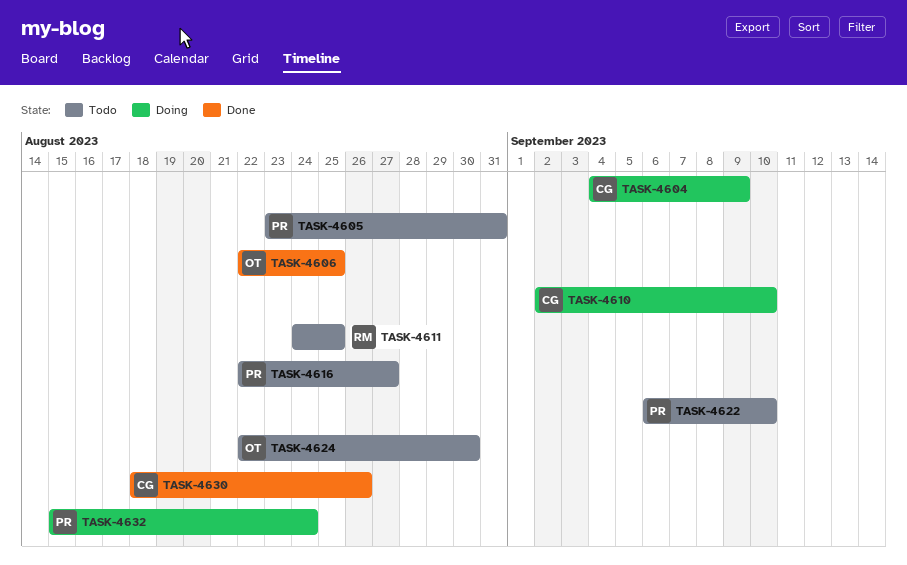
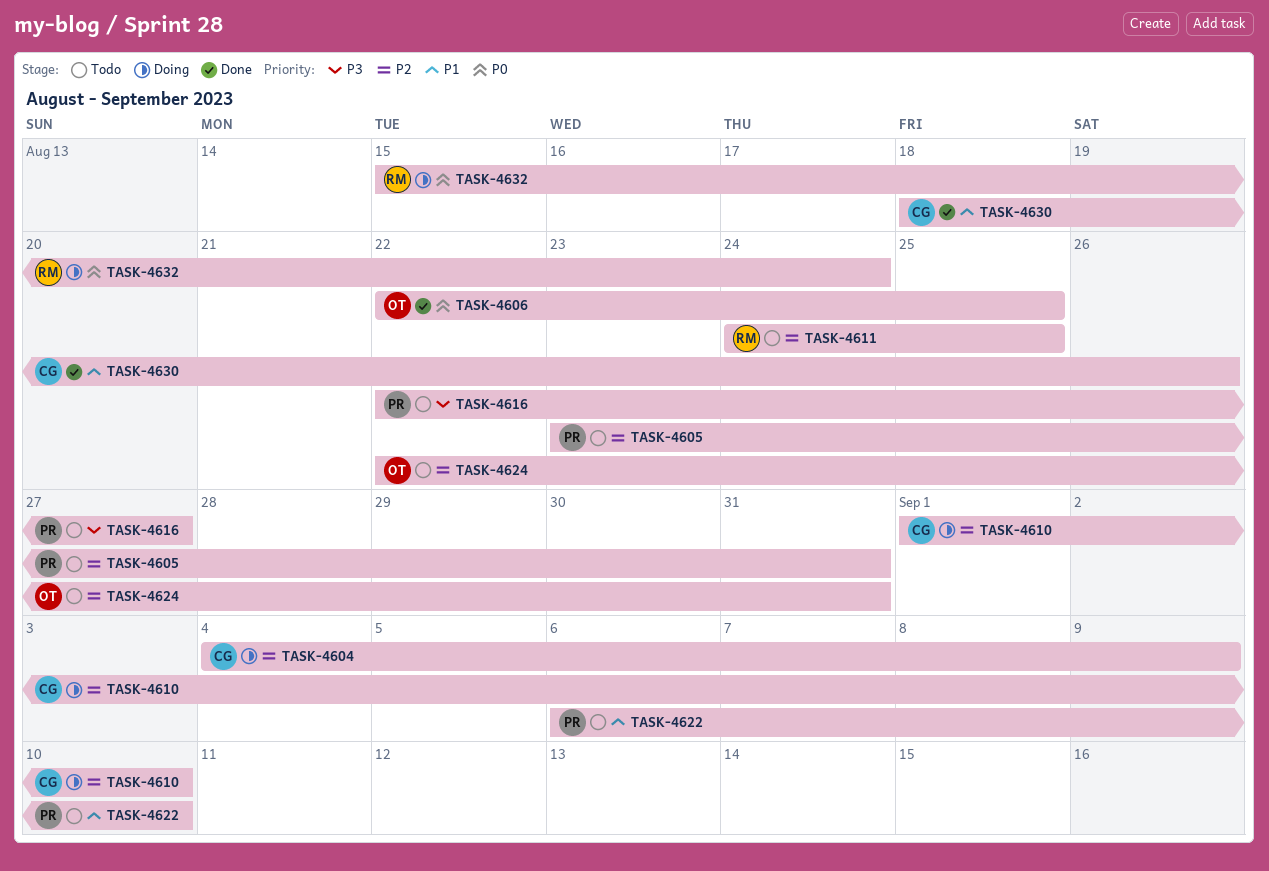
TASK-4610, start: Sep 2 -> Sep 1
TASK-4624, due: Aug 30 -> Aug 31
TASK-4632, owner: PR -> RM

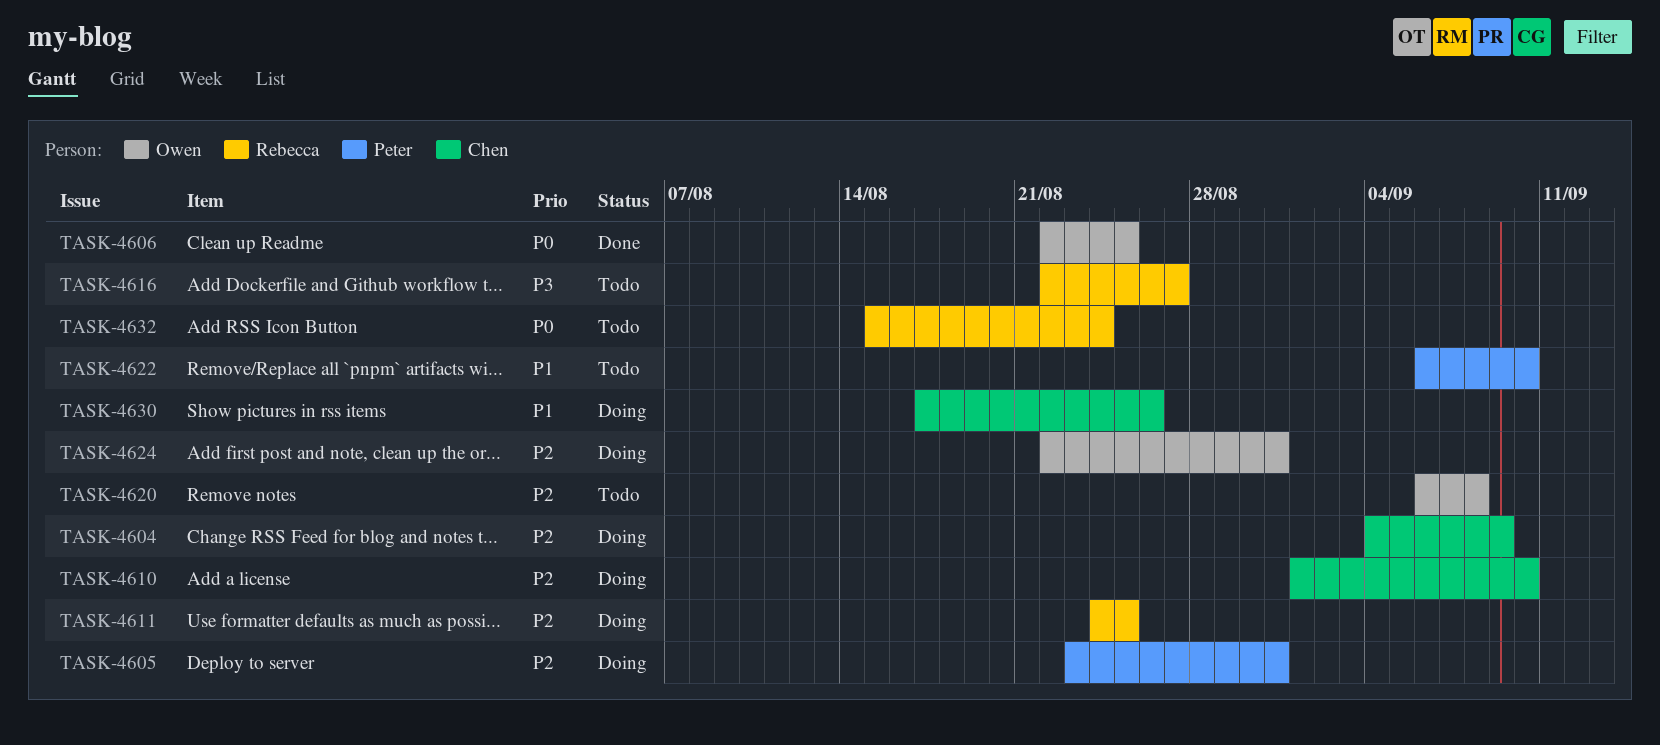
TASK-4605, status: Todo -> Doing
TASK-4611, status: Todo -> Doing
TASK-4616, owner: Peter -> Rebecca
TASK-4620: none -> present
TASK-4624, status: Todo -> Doing
TASK-4630, status: Done -> Doing
TASK-4630, start: Aug 18 -> Aug 17
TASK-4632, status: Doing -> Todo

